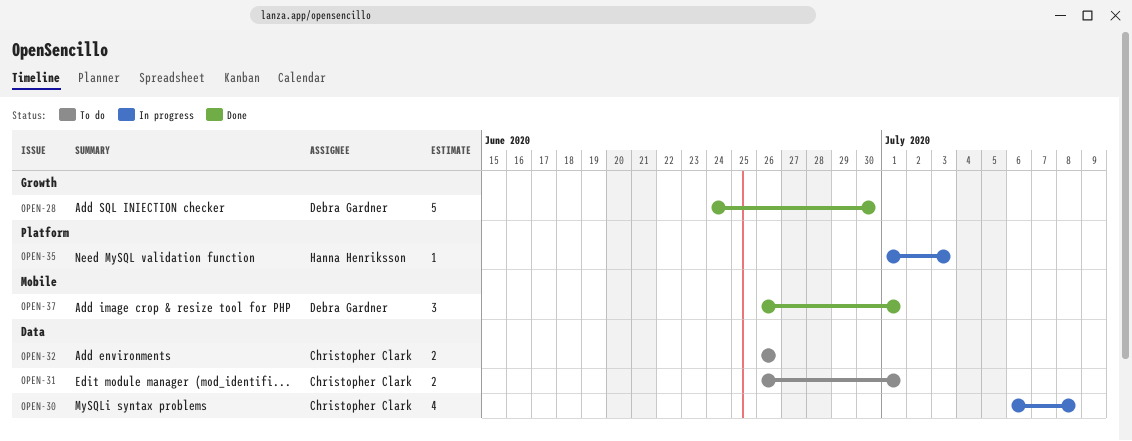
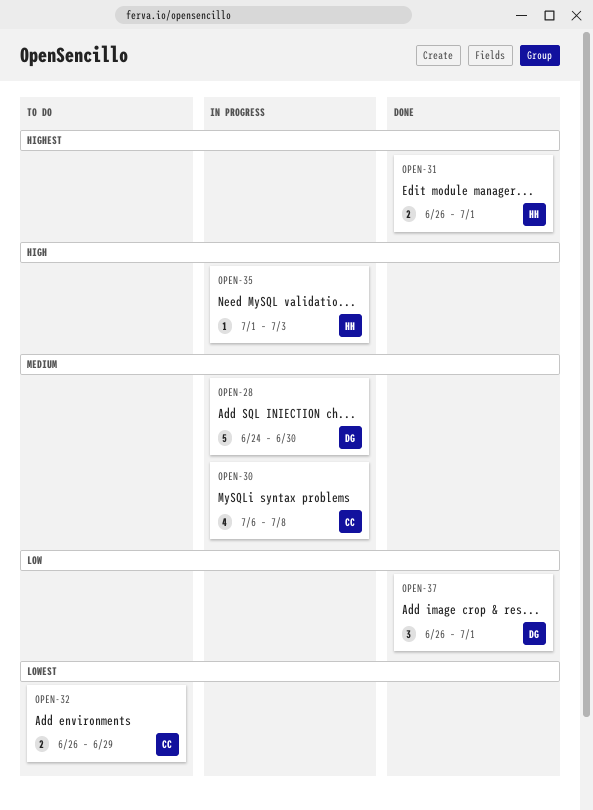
OPEN-28, status: Done -> In progress
OPEN-31, status: To do -> Done
OPEN-31, owner: Christopher Clark -> Hanna Henriksson
OPEN-32, due: Jun 26 -> Jun 29

